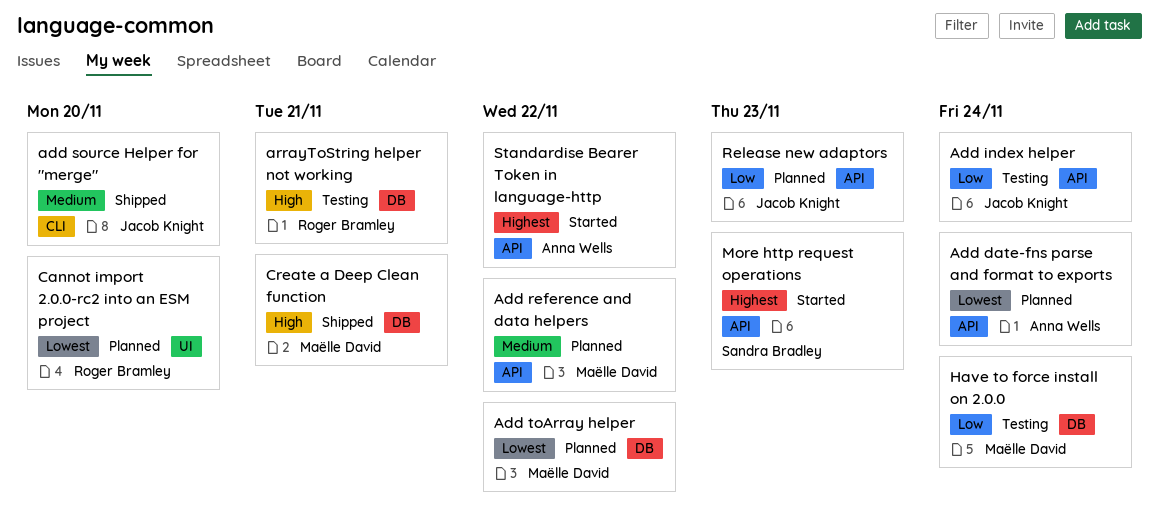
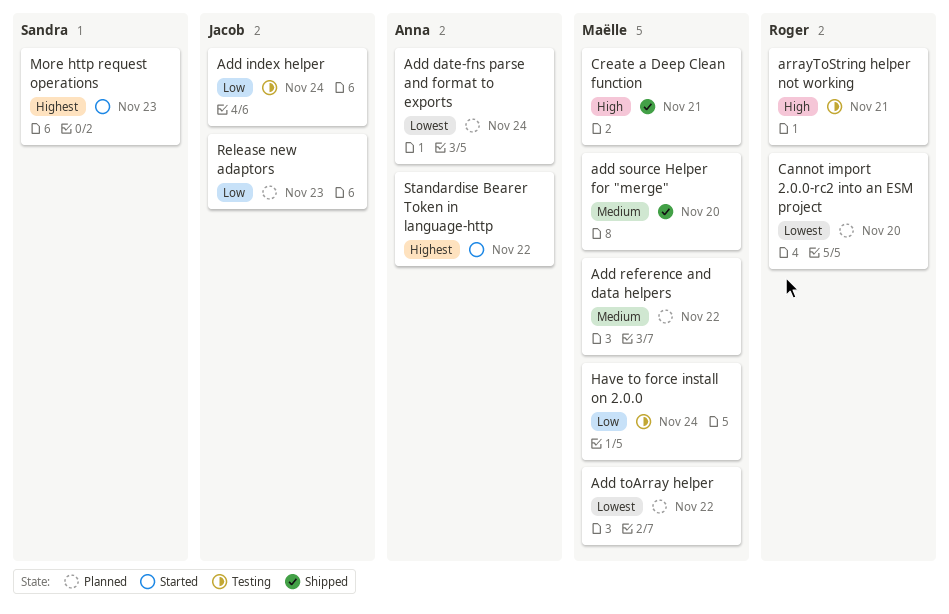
add source Helper for "merge", owner: Jacob Knight -> Maëlle David

